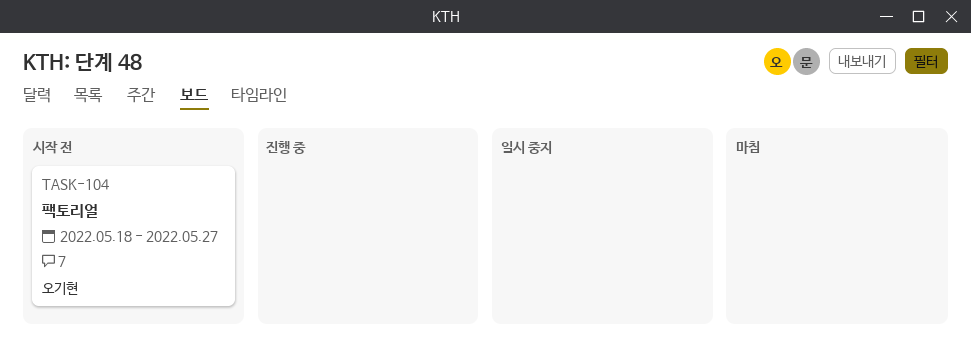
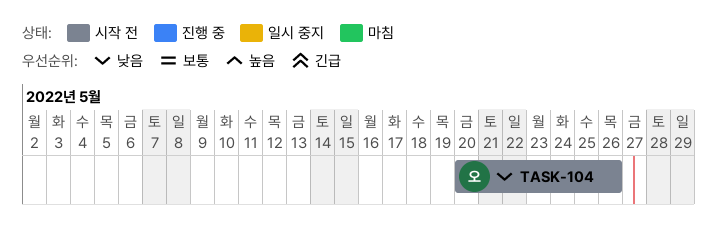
TASK-104, start: May 18 -> May 20
TASK-104, due: May 27 -> May 26

